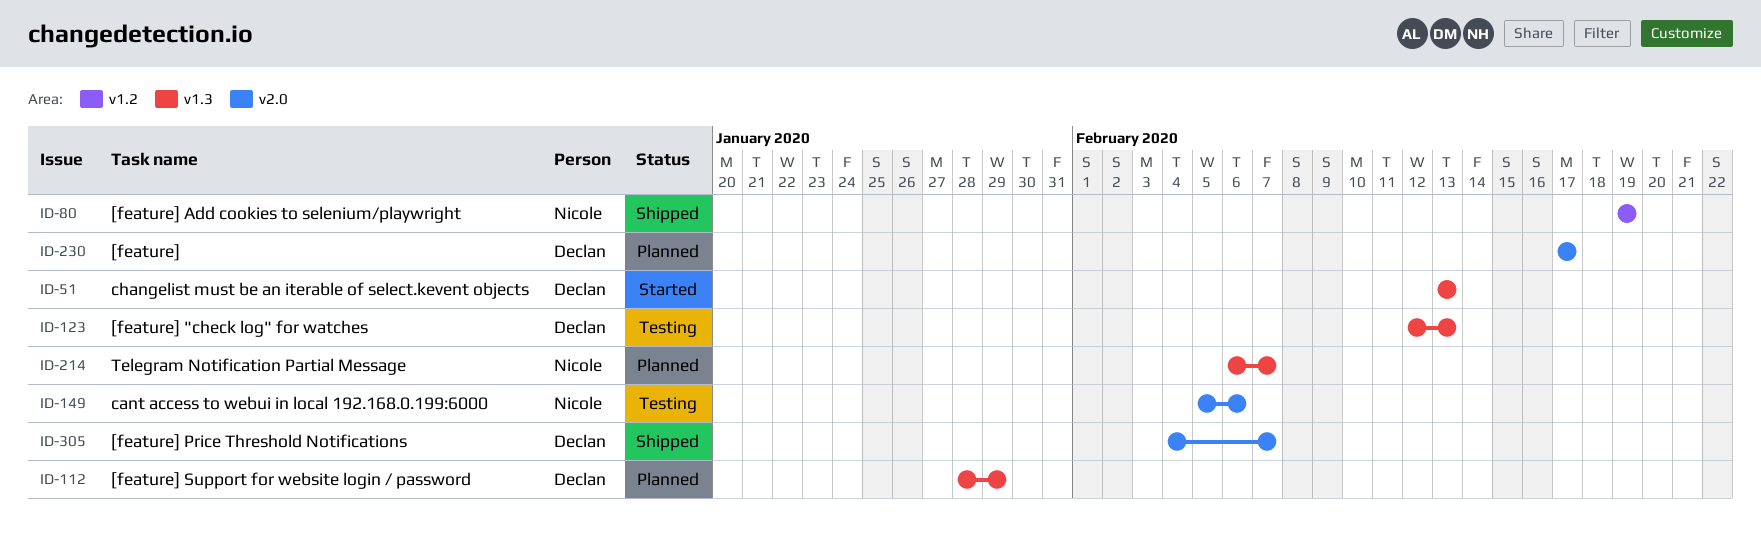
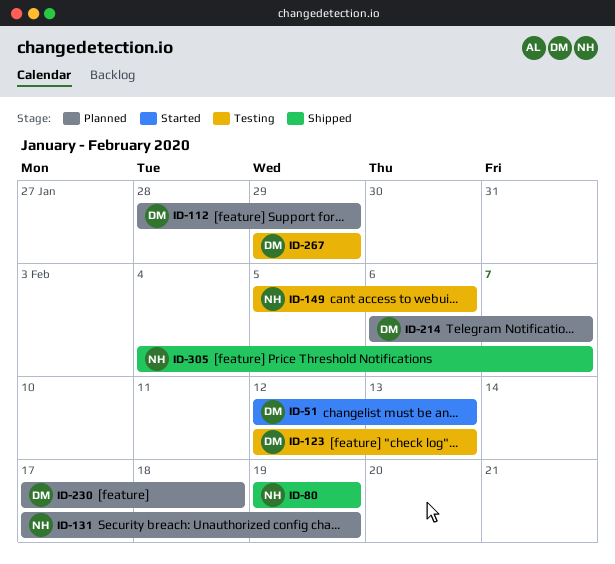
ID-51, start: Feb 13 -> Feb 12
ID-131: none -> present
ID-214, owner: Nicole -> Declan
ID-230, due: Feb 17 -> Feb 18
ID-267: none -> present
ID-305, owner: Declan -> Nicole

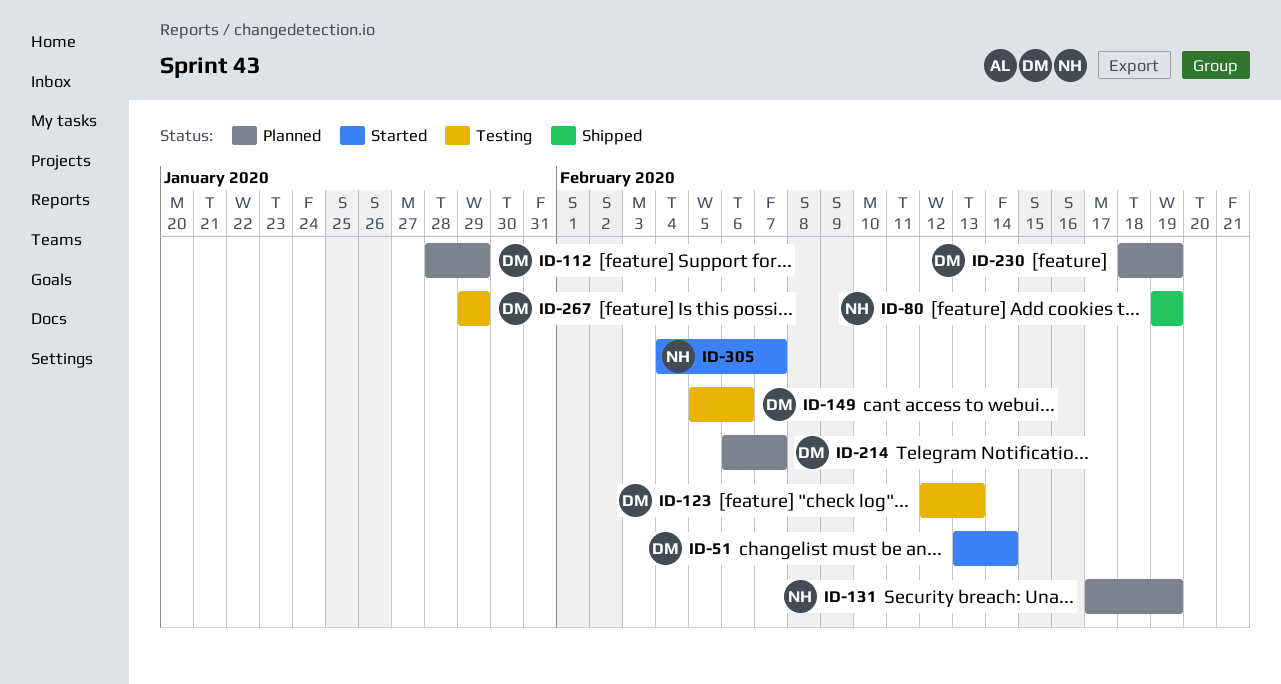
ID-51, start: Feb 12 -> Feb 13
ID-51, due: Feb 13 -> Feb 14
ID-149, owner: NH -> DM
ID-230, start: Feb 17 -> Feb 18
ID-230, due: Feb 18 -> Feb 19
ID-305, status: Shipped -> Started

